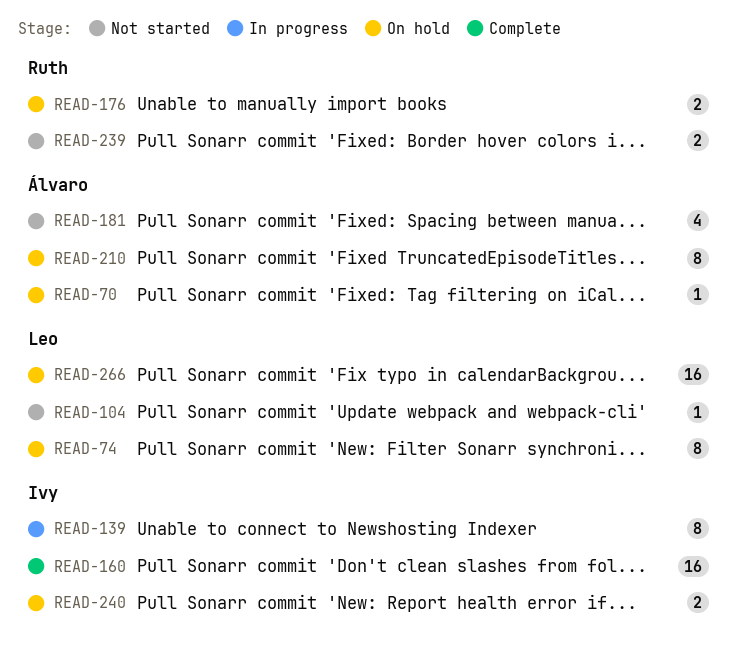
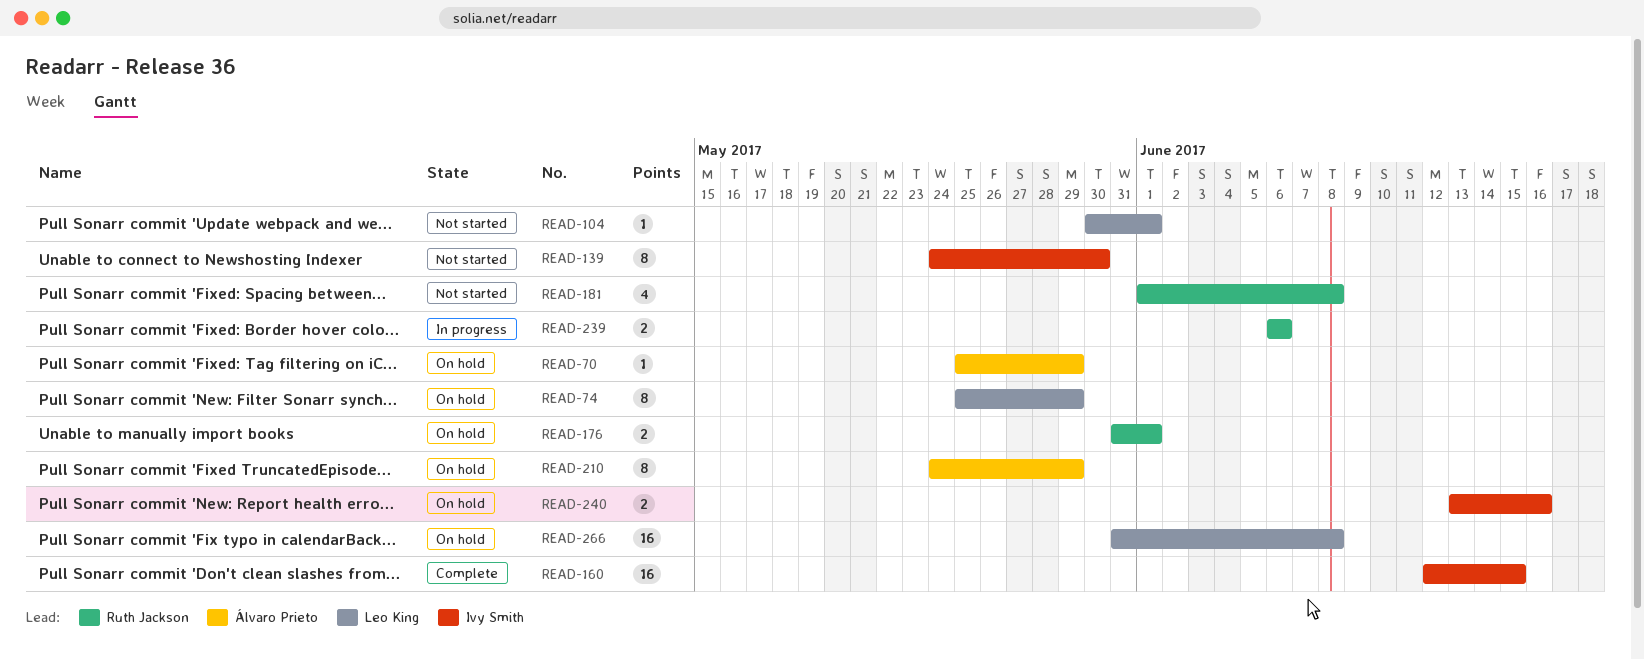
READ-139, status: In progress -> Not started
READ-181, owner: Álvaro Prieto -> Ruth Jackson
READ-239, status: Not started -> In progress

